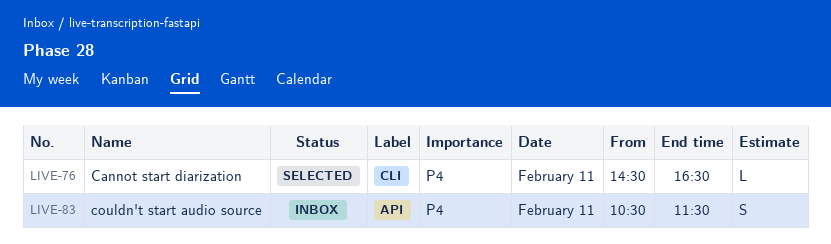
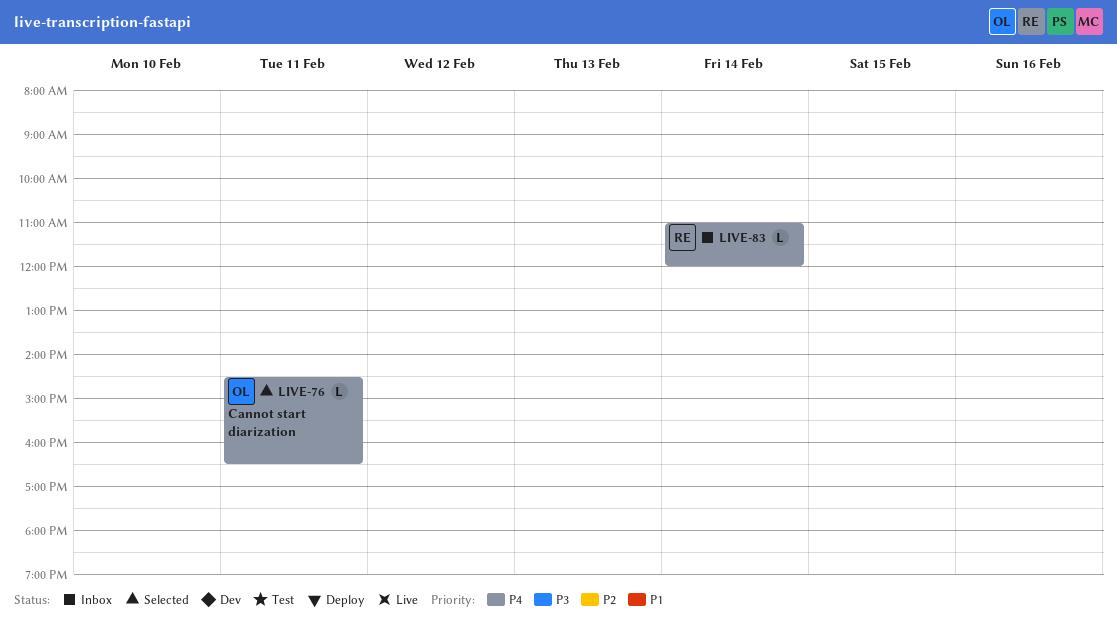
LIVE-83, estimate: S -> L
LIVE-83, day: Feb 11 -> Feb 14
LIVE-83, begins: 10:30 -> 11:00
LIVE-83, ends: 11:30 -> 12:00

